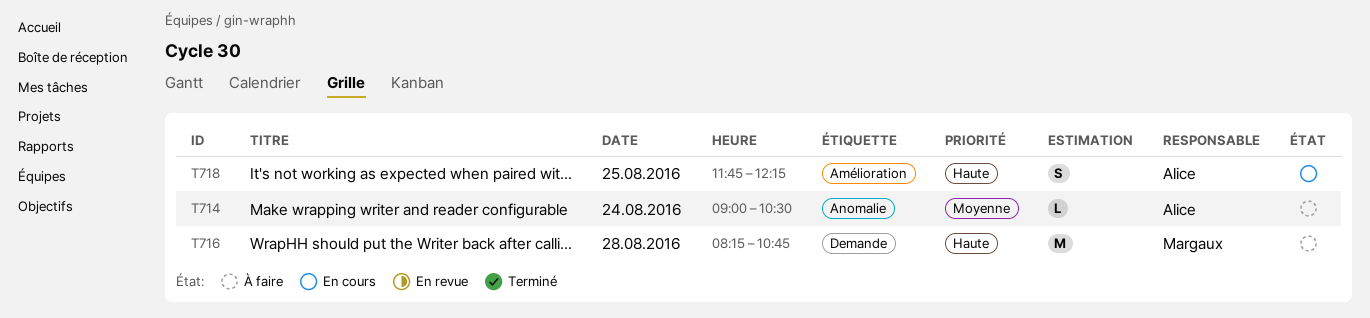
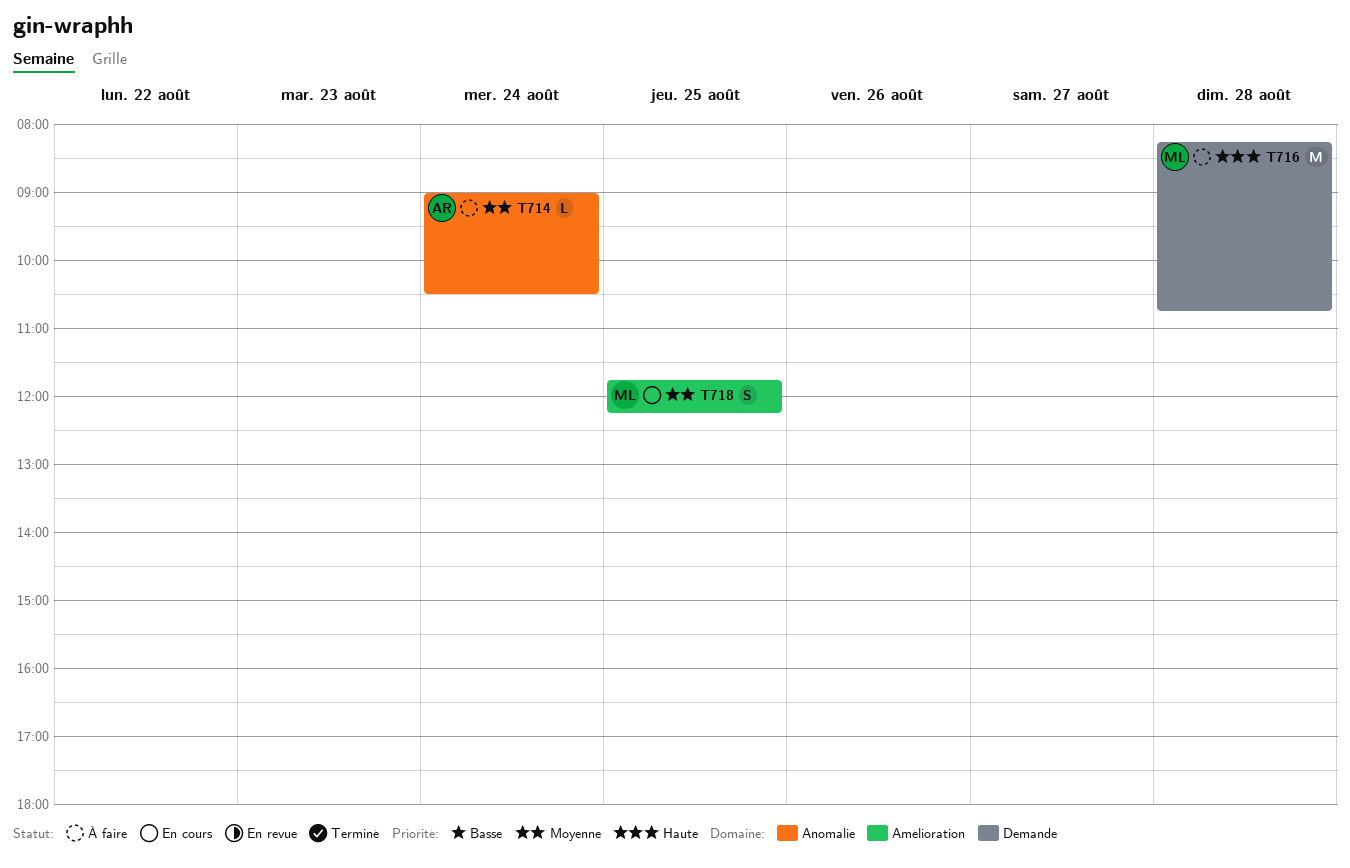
T718, owner: Alice -> Margaux
T718, priority: Haute -> Moyenne

